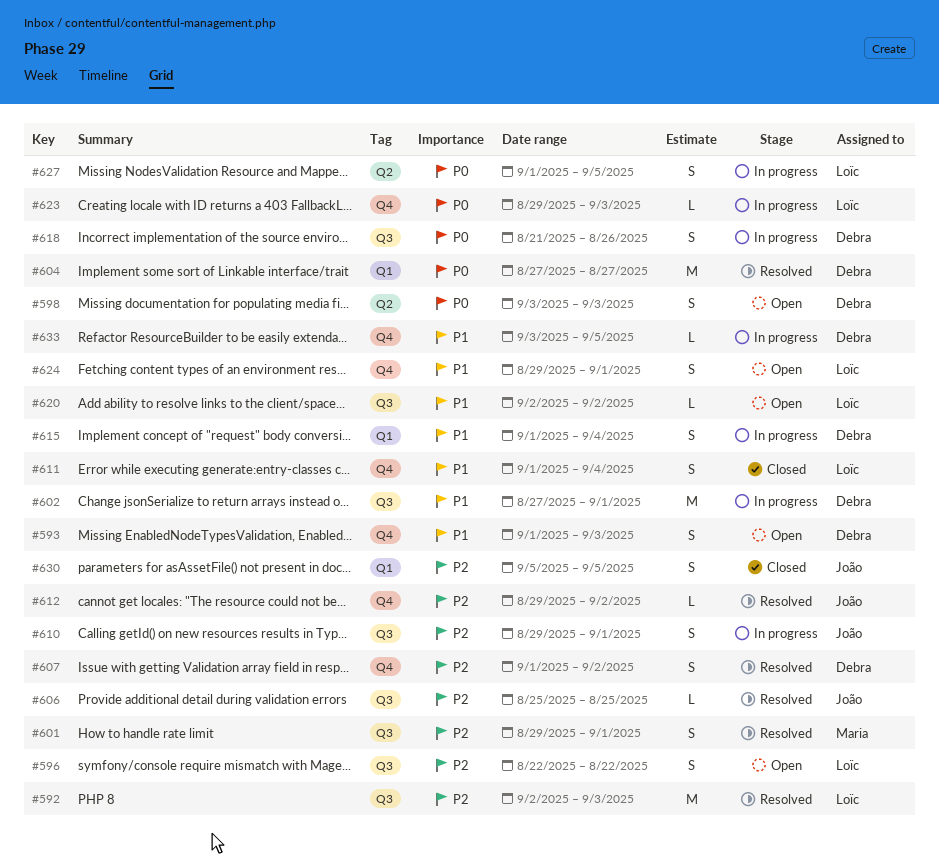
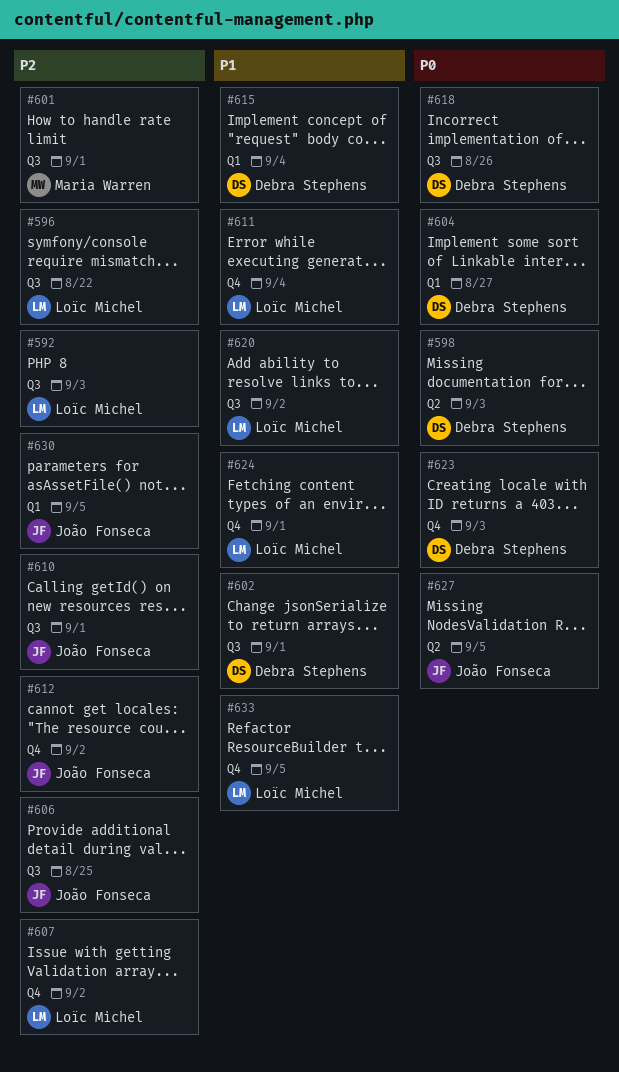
#593: present -> none
#607, owner: Debra Stephens -> Loïc Michel
#623, owner: Loïc Michel -> Debra Stephens
#627, owner: Loïc Michel -> João Fonseca
#633, owner: Debra Stephens -> Loïc Michel

